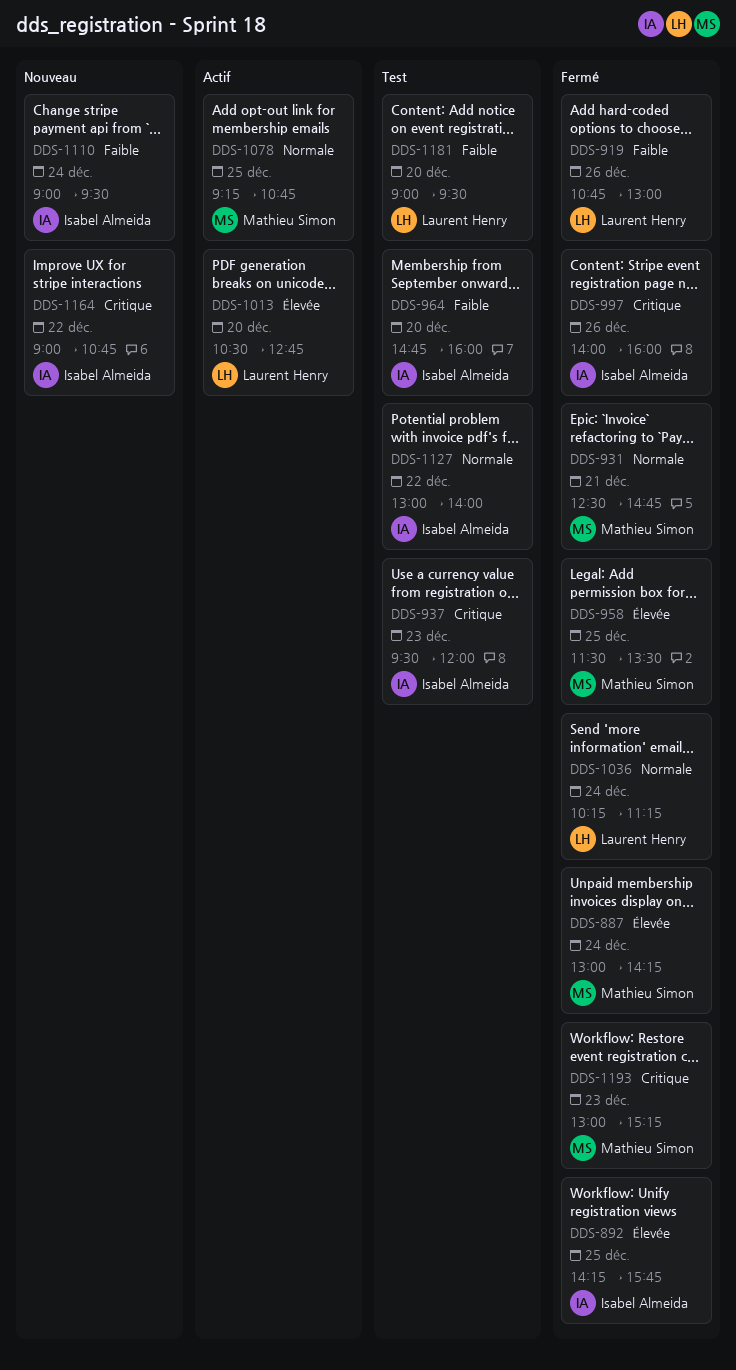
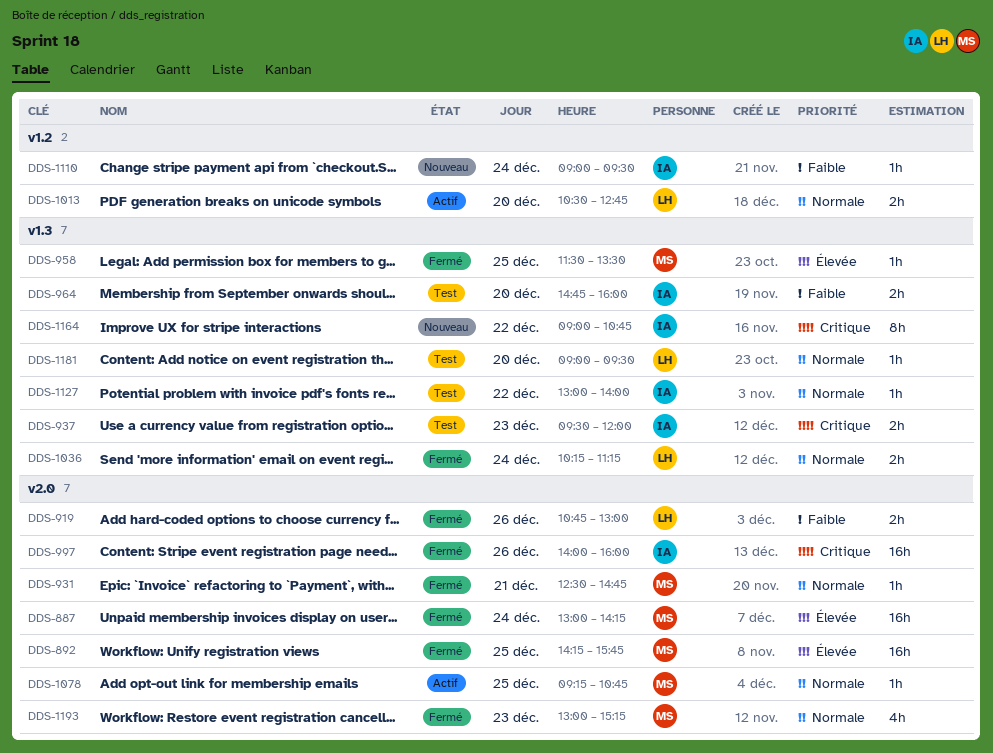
DDS-892, owner: Isabel Almeida -> Mathieu Simon
DDS-1013, priority: Élevée -> Normale
DDS-1181, priority: Faible -> Normale
DDS-1193, priority: Critique -> Normale

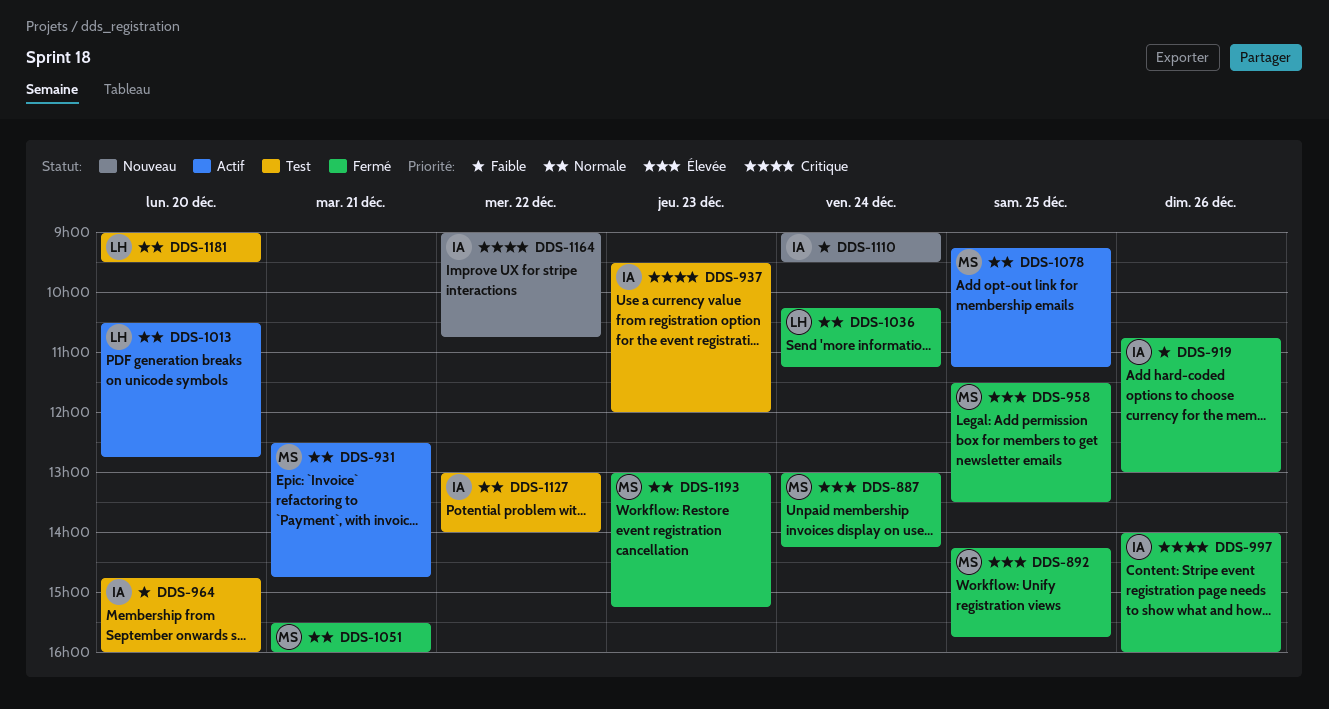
DDS-919, owner: LH -> IA
DDS-931, status: Fermé -> Actif
DDS-1051: none -> present
DDS-1078, ends: 10:45 -> 11:15

